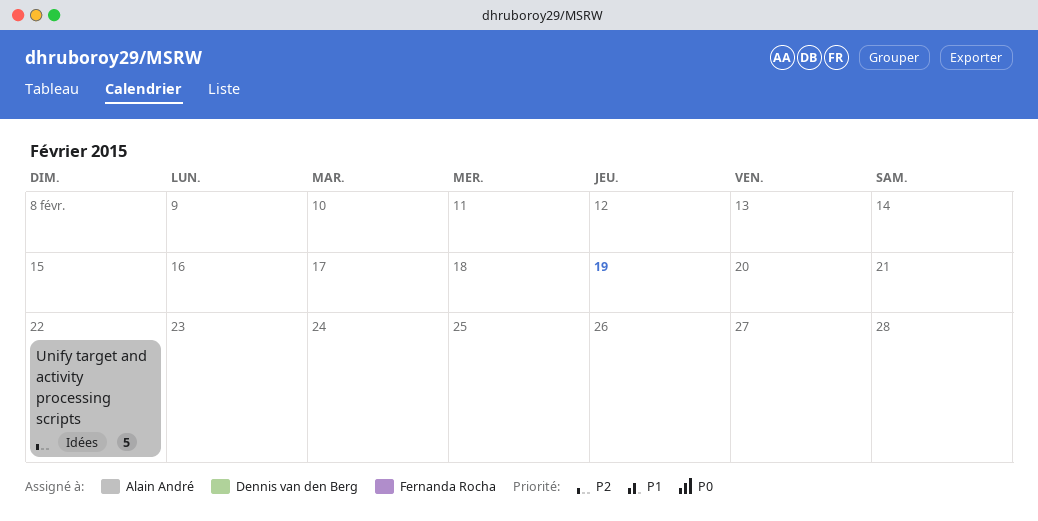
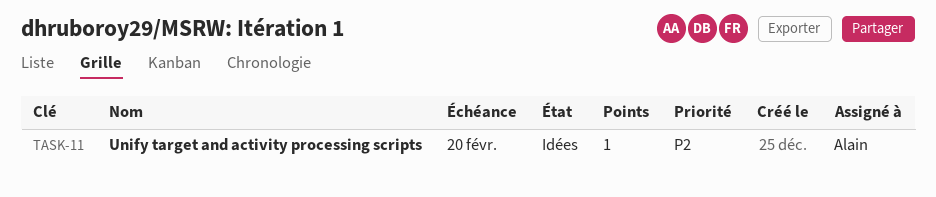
Unify target and activity processing scripts, estimate: 5 -> 1
Unify target and activity processing scripts, due: Feb 22 -> Feb 20

